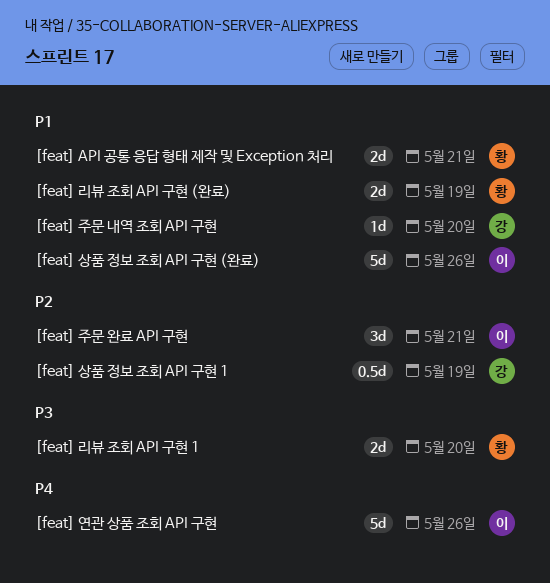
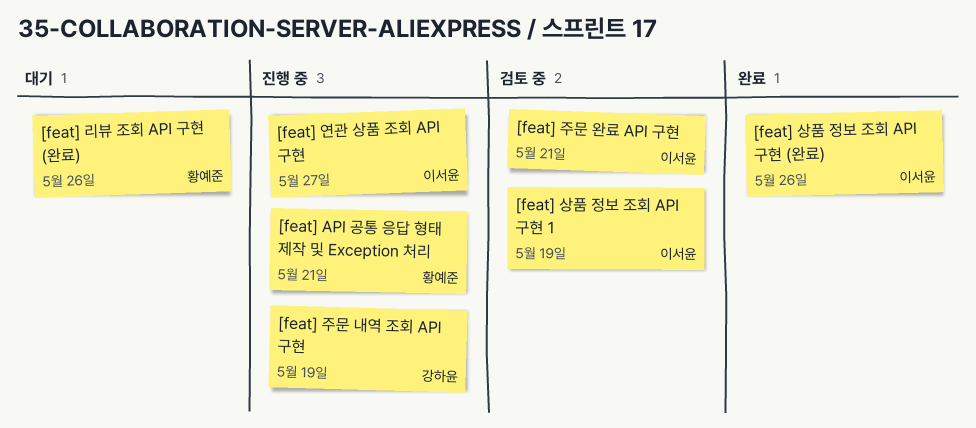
[feat] 리뷰 조회 API 구현 (완료), due: May 19 -> May 26
[feat] 리뷰 조회 API 구현 1: present -> none
[feat] 상품 정보 조회 API 구현 1, owner: 강하윤 -> 이서윤
[feat] 연관 상품 조회 API 구현, due: May 26 -> May 27
[feat] 주문 내역 조회 API 구현, due: May 20 -> May 19

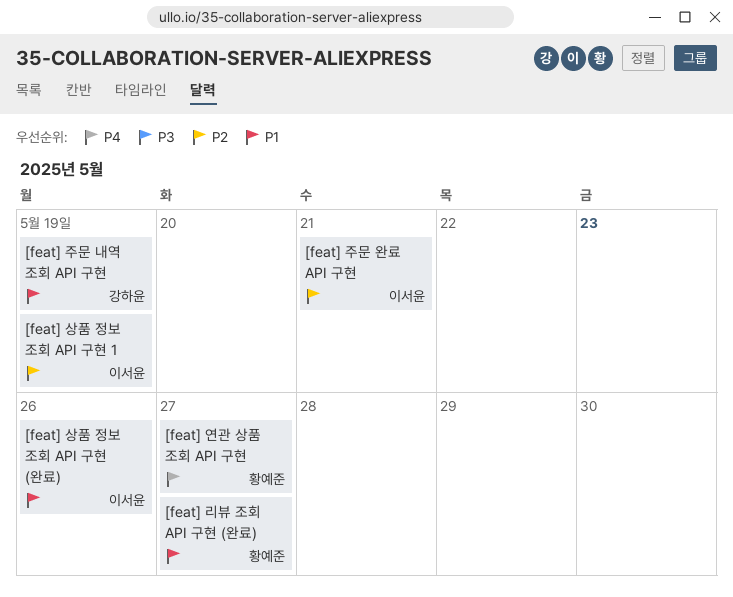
[feat] API 공통 응답 형태 제작 및 Exception 처리: present -> none
[feat] 리뷰 조회 API 구현 (완료), due: May 26 -> May 27
[feat] 연관 상품 조회 API 구현, owner: 이서윤 -> 황예준

